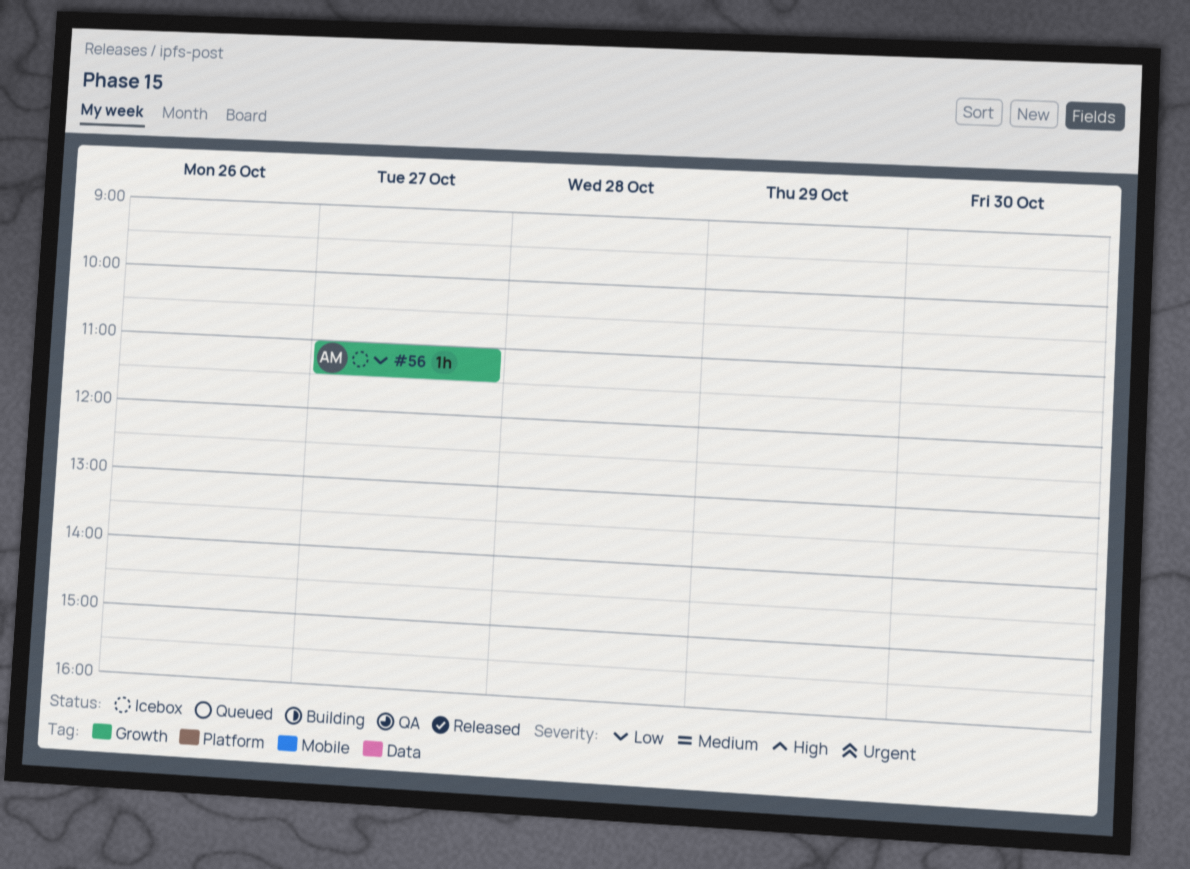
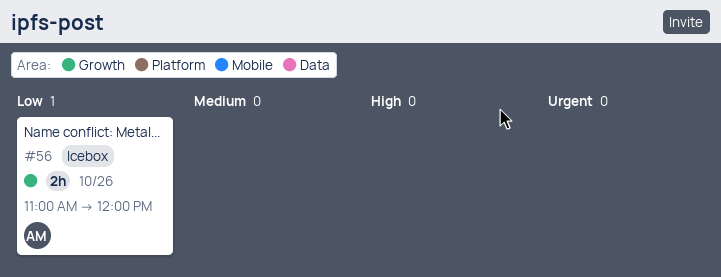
#56, estimate: 1h -> 2h
#56, day: Oct 27 -> Oct 26
#56, ends: 11:30 -> 12:00

